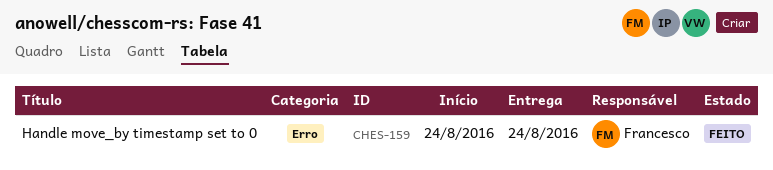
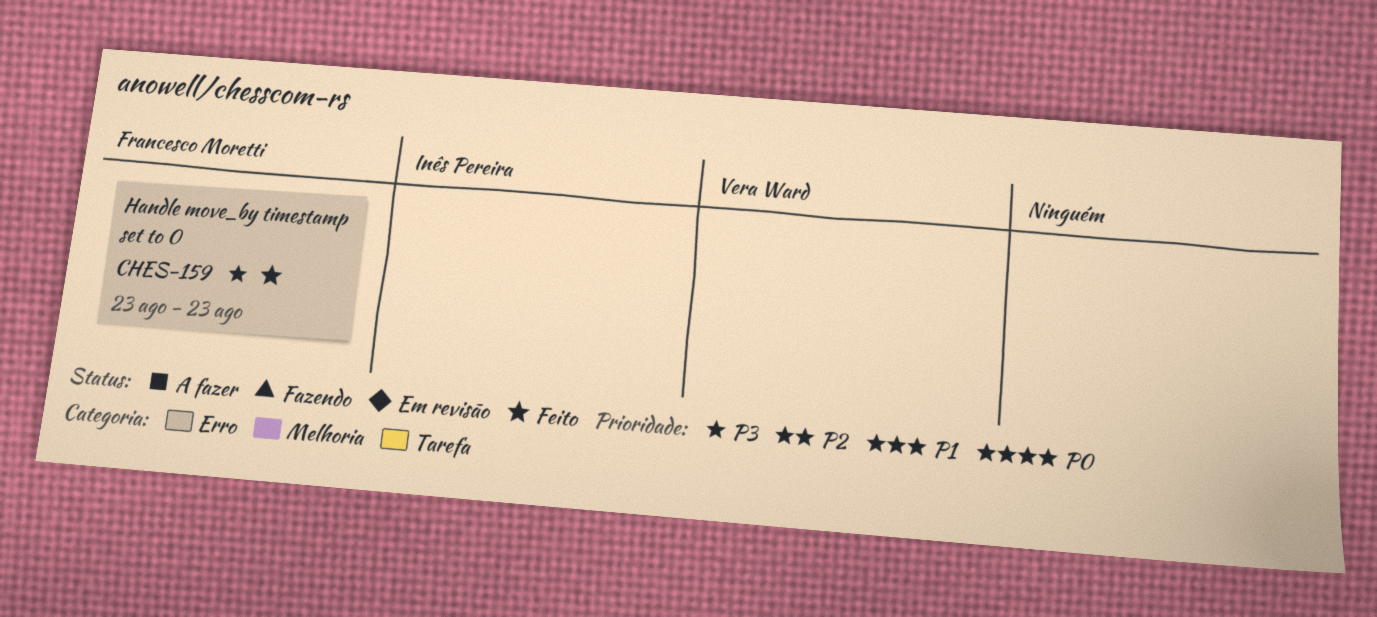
CHES-159, start: Aug 24 -> Aug 23
CHES-159, due: Aug 24 -> Aug 23

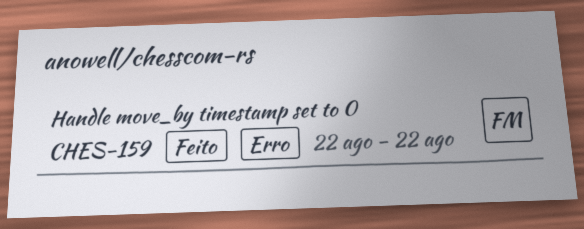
CHES-159, start: Aug 23 -> Aug 22
CHES-159, due: Aug 23 -> Aug 22

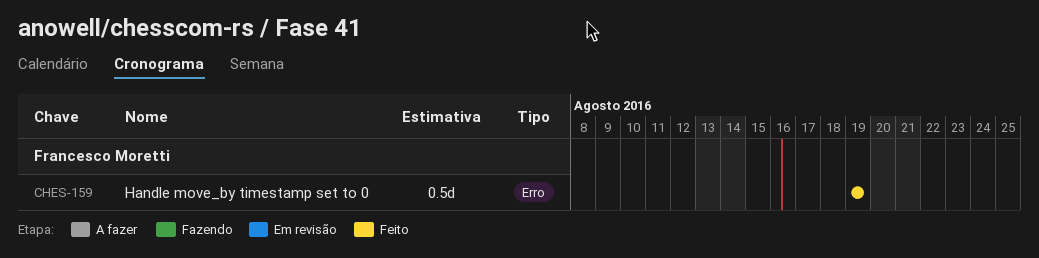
CHES-159, start: Aug 22 -> Aug 19
CHES-159, due: Aug 22 -> Aug 19

